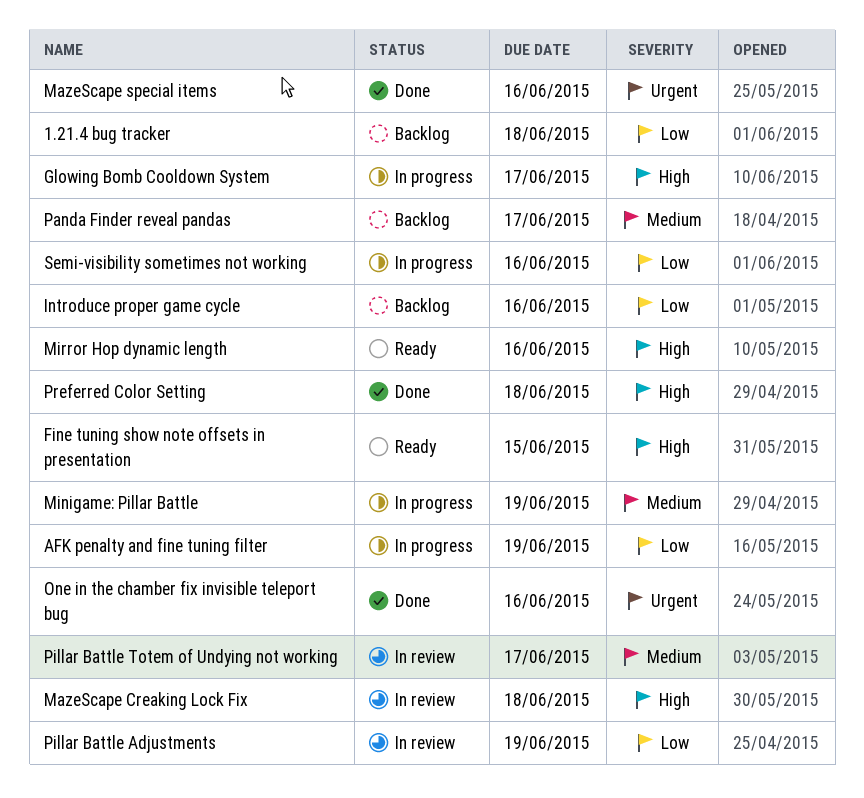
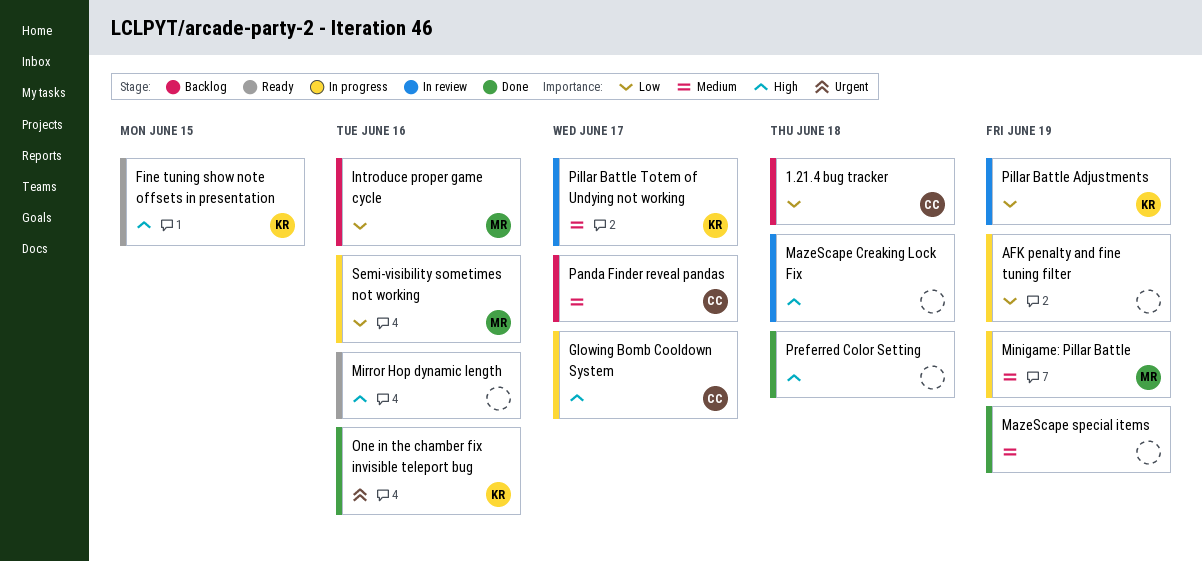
MazeScape special items, priority: Urgent -> Medium
MazeScape special items, due: Jun 16 -> Jun 19

